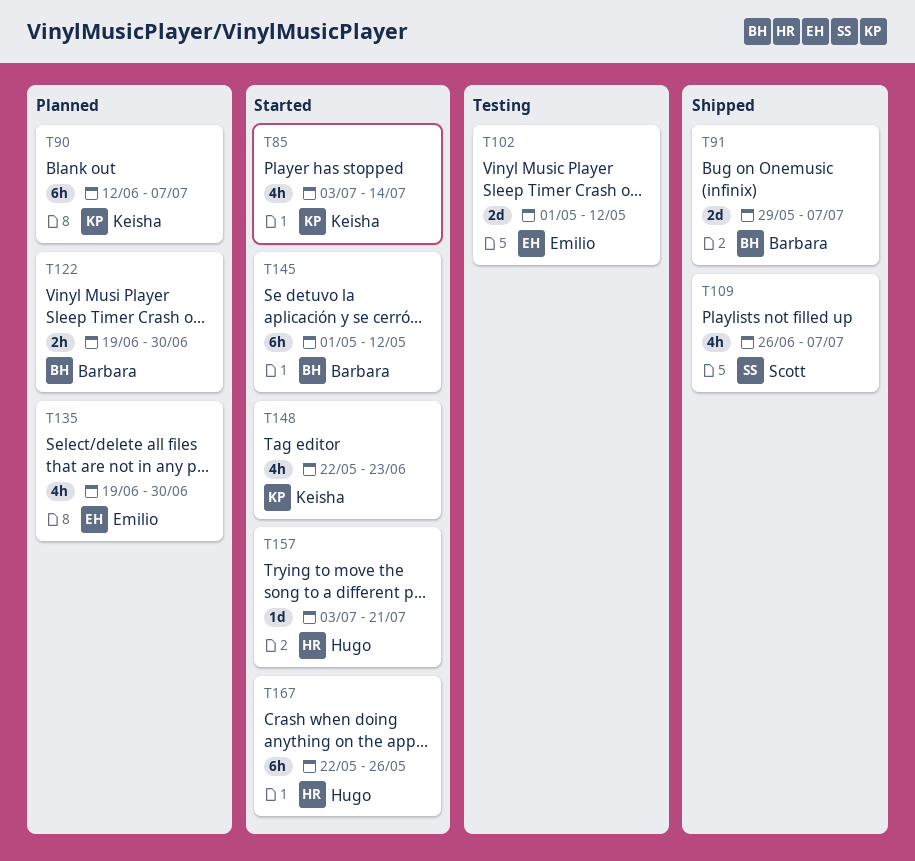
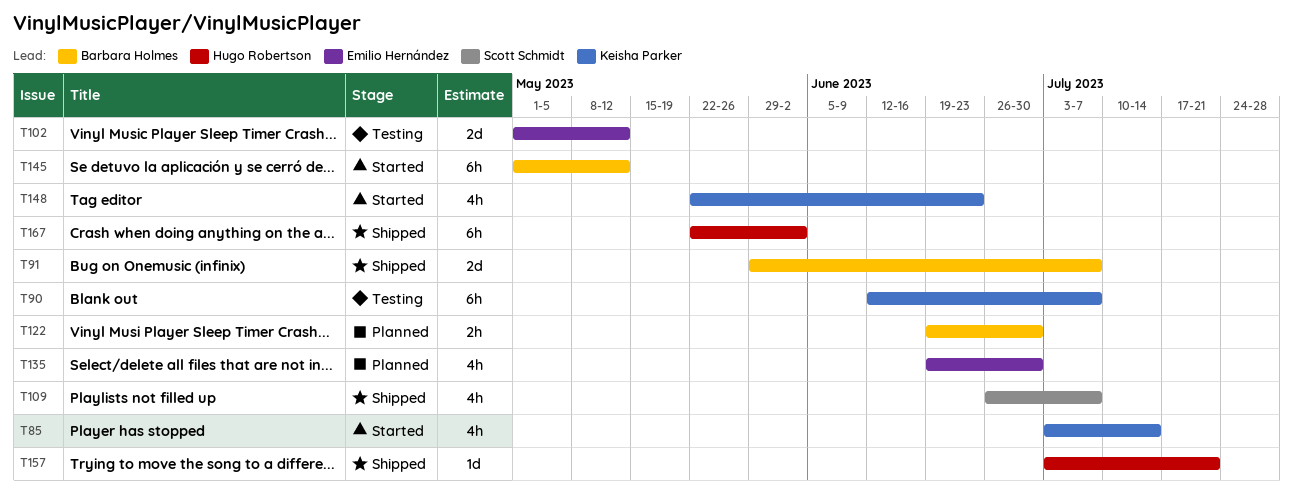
T90, status: Planned -> Testing
T157, status: Started -> Shipped
T167, status: Started -> Shipped
T167, due: May 26 -> Jun 2

